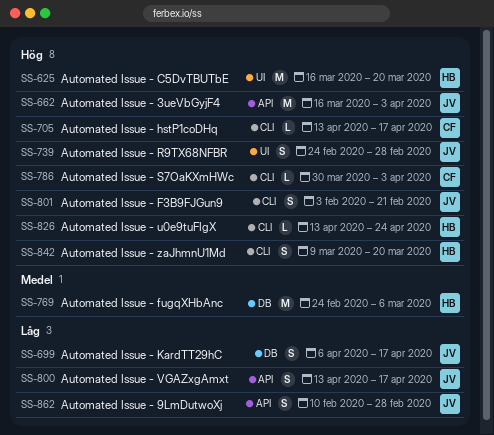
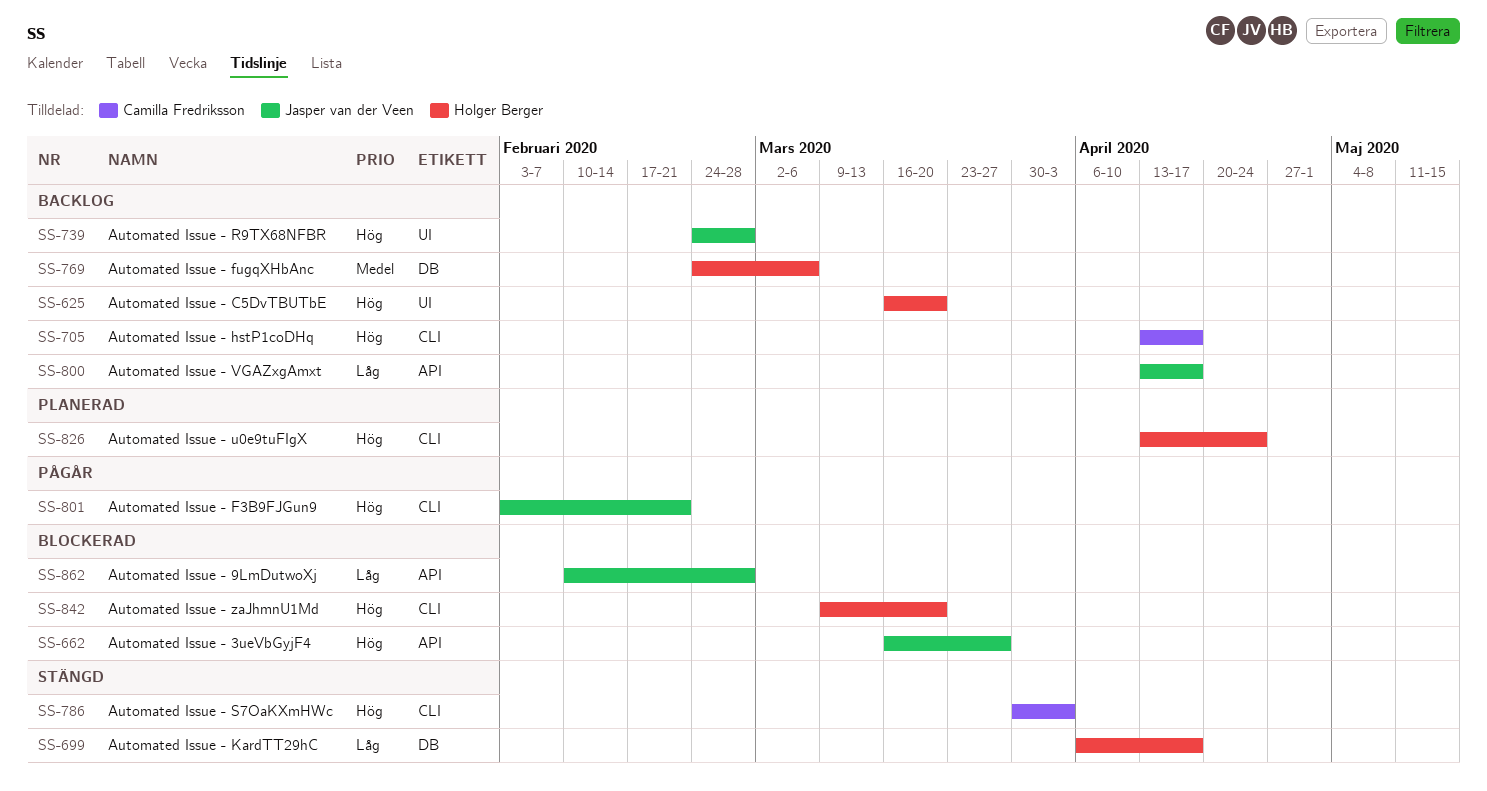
SS-662, due: Apr 3 -> Mar 27
SS-699, owner: Jasper van der Veen -> Holger Berger

